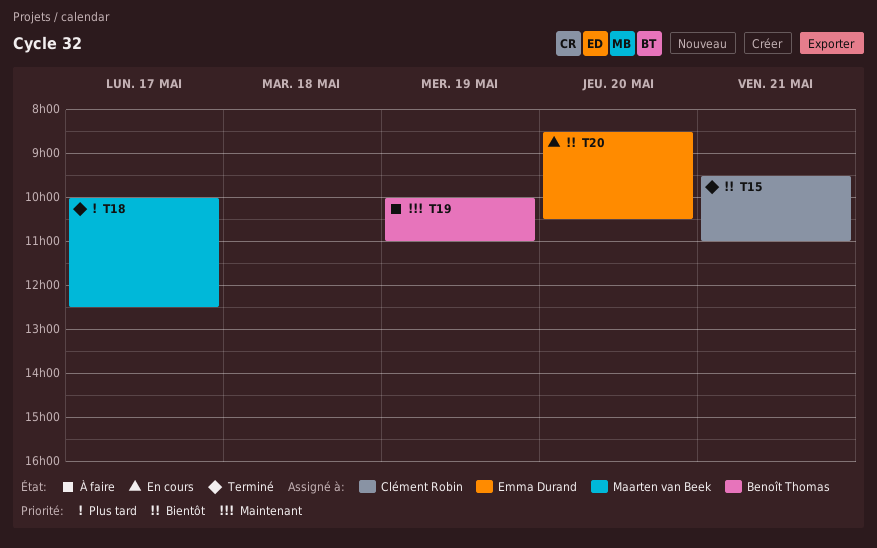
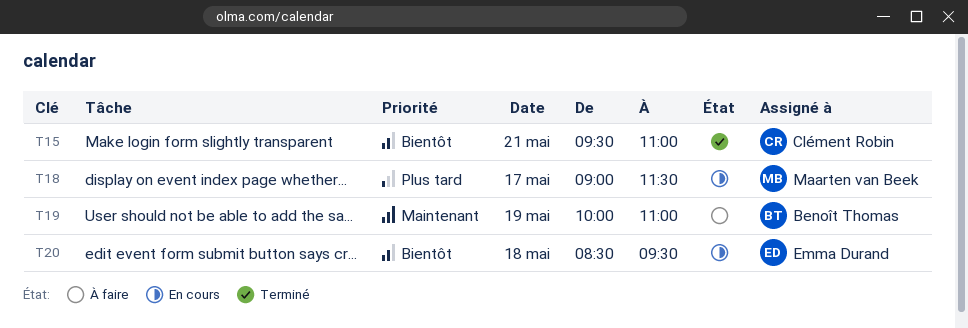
T18, status: Terminé -> En cours
T18, begins: 10:00 -> 09:00
T18, ends: 12:30 -> 11:30
T20, day: May 20 -> May 18
T20, ends: 10:30 -> 09:30

